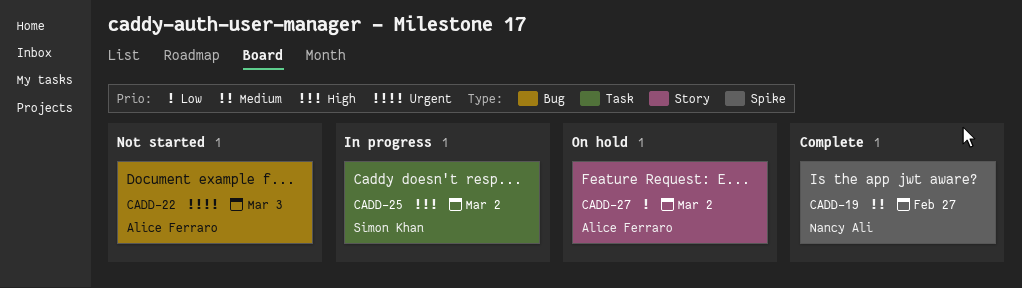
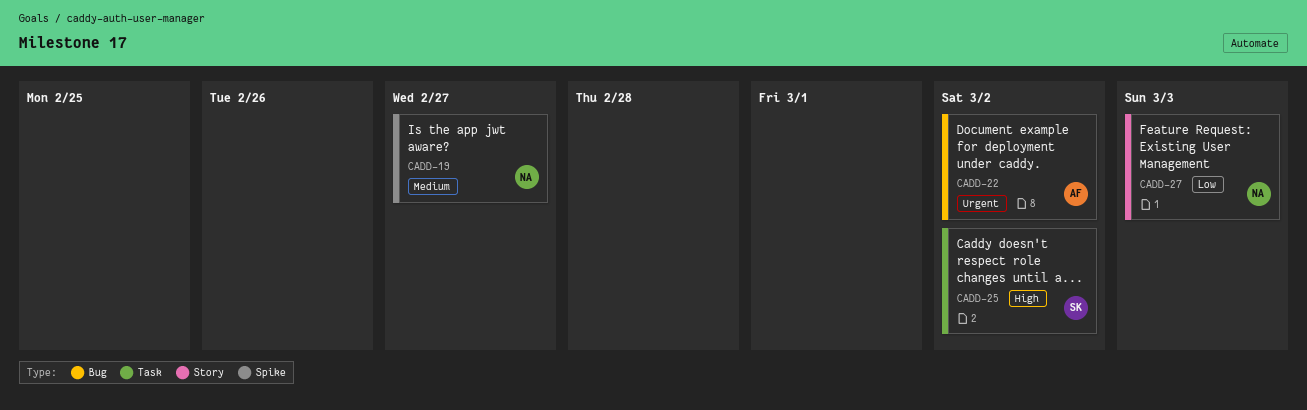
CADD-22, due: Mar 3 -> Mar 2
CADD-27, owner: Alice Ferraro -> Nancy Ali
CADD-27, due: Mar 2 -> Mar 3

